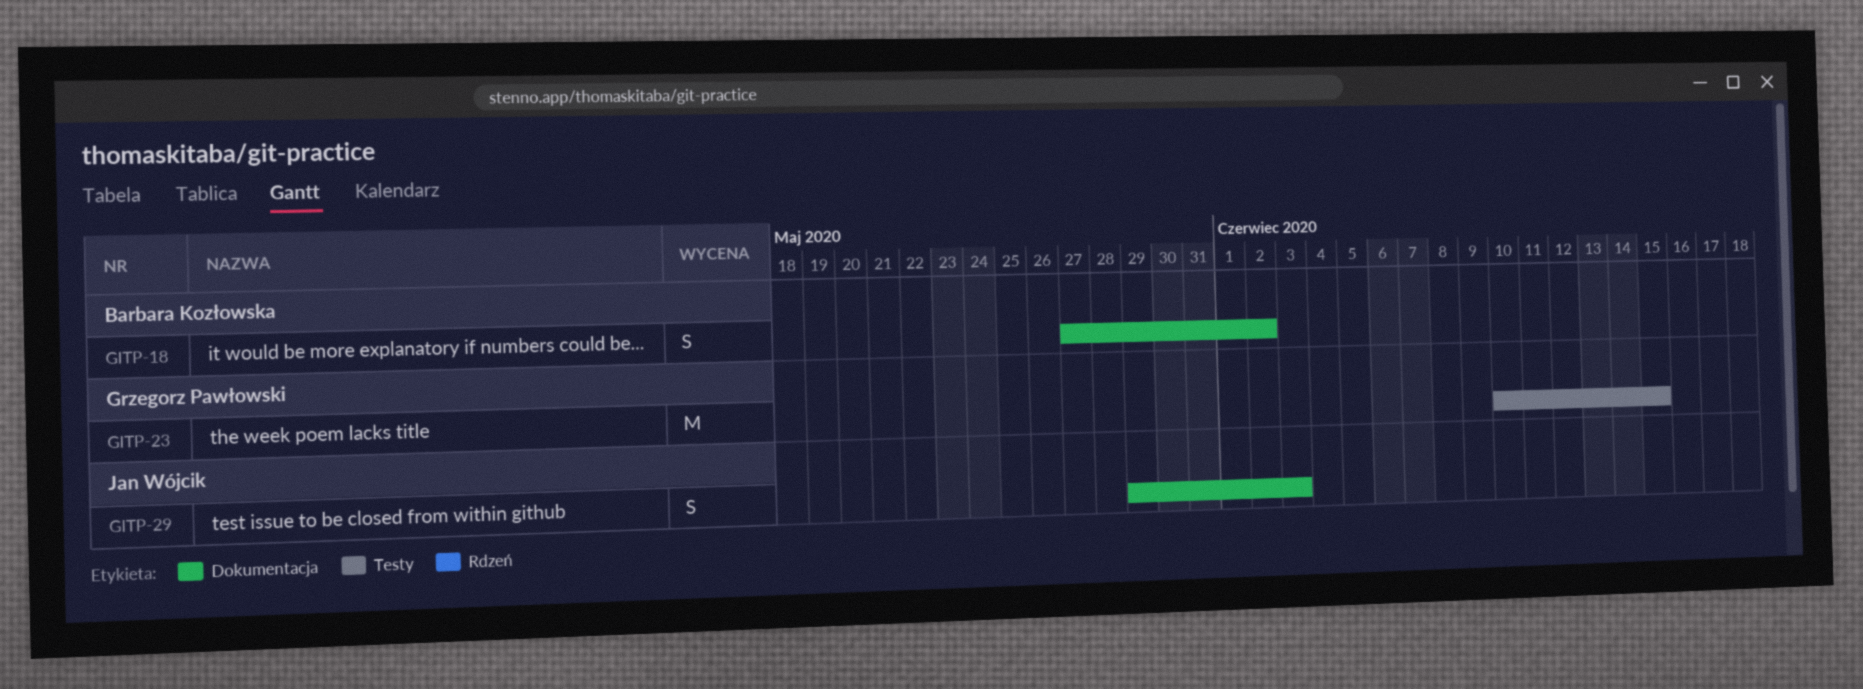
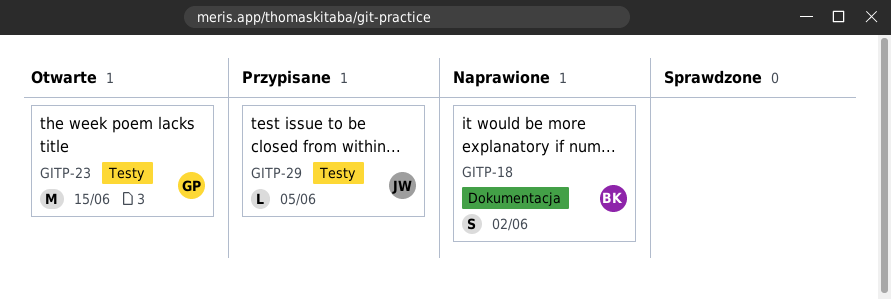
GITP-29, label: Dokumentacja -> Testy
GITP-29, estimate: S -> L
GITP-29, due: Jun 3 -> Jun 5

